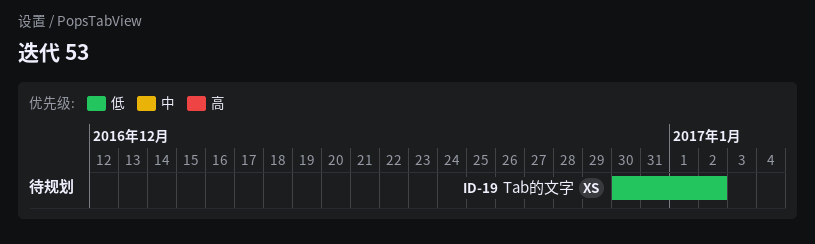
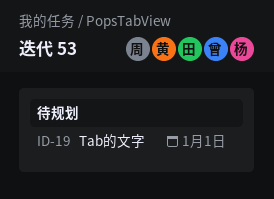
ID-19, due: Jan 2 -> Jan 1

